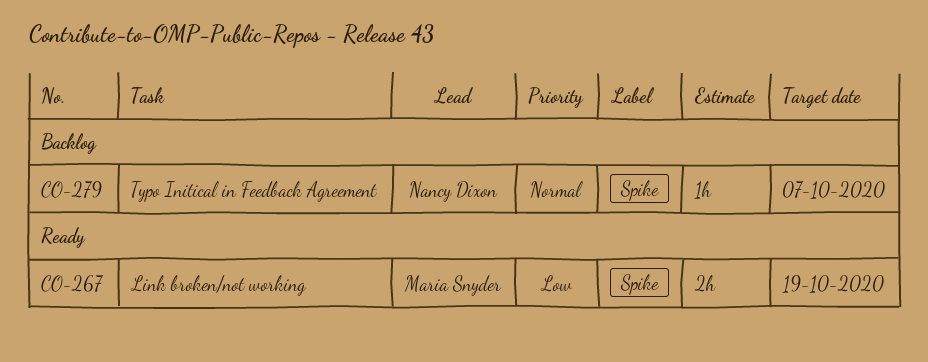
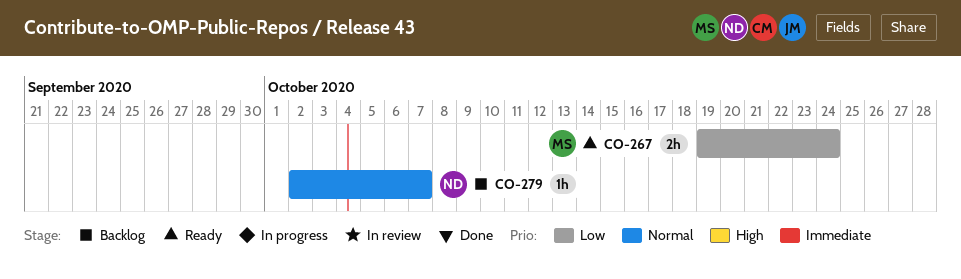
CO-267, due: Oct 19 -> Oct 24

